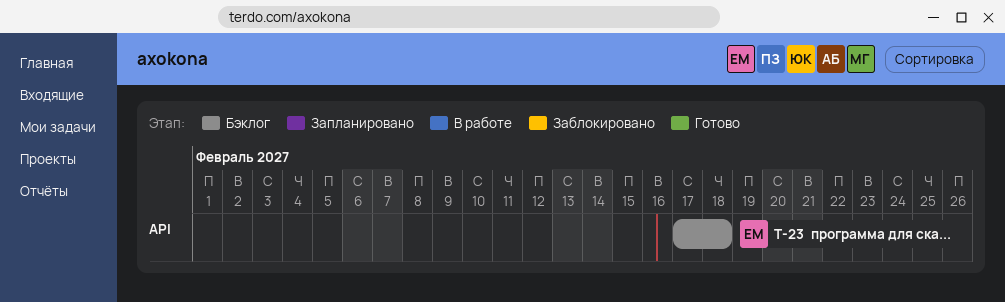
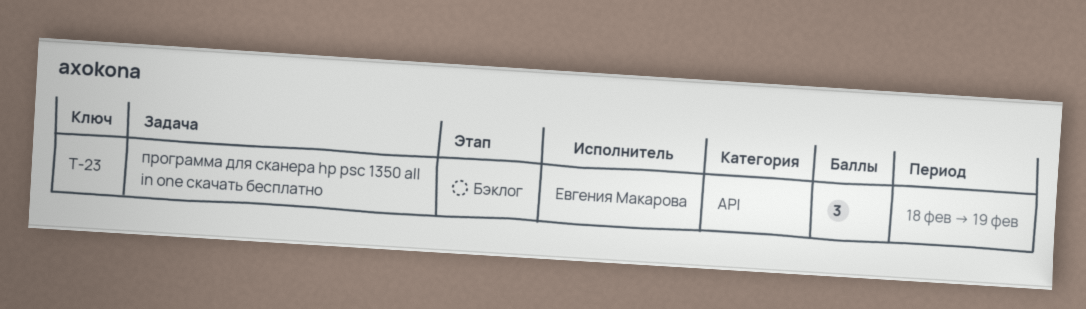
T-23, start: Feb 17 -> Feb 18
T-23, due: Feb 18 -> Feb 19

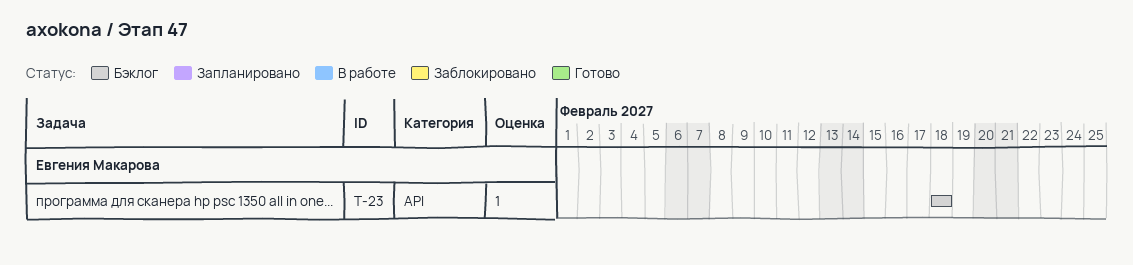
T-23, estimate: 3 -> 1
T-23, due: Feb 19 -> Feb 18

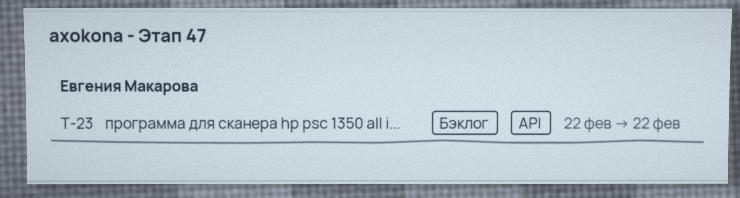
T-23, start: Feb 18 -> Feb 22
T-23, due: Feb 18 -> Feb 22

